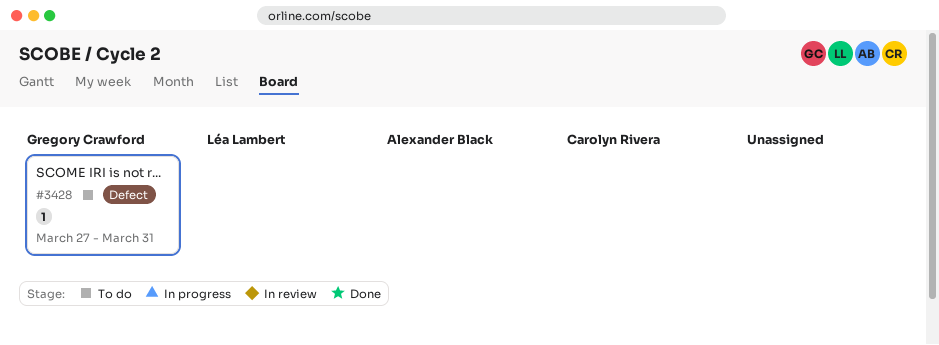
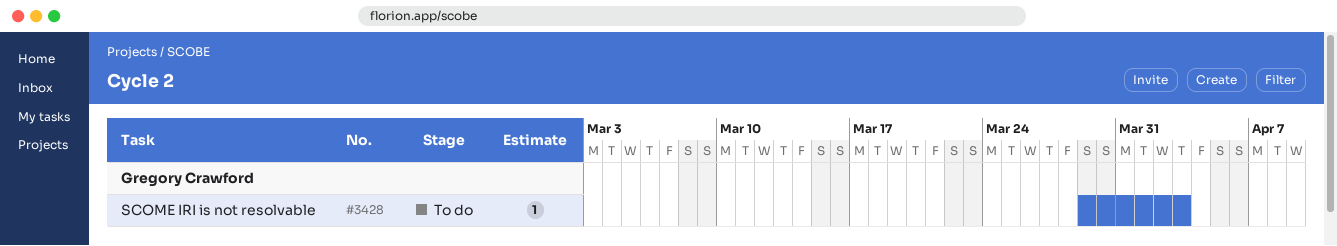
#3428, start: Mar 27 -> Mar 29
#3428, due: Mar 31 -> Apr 3

